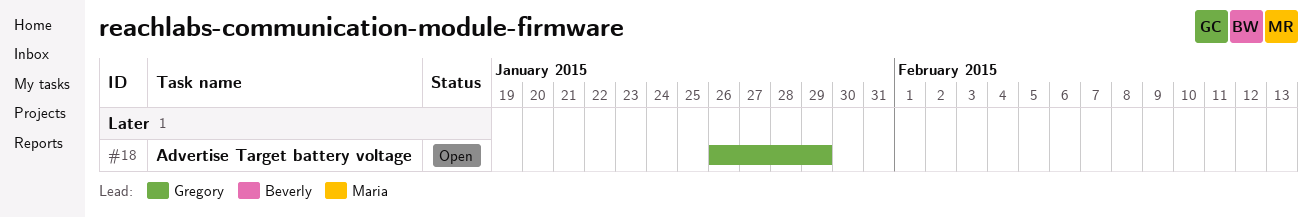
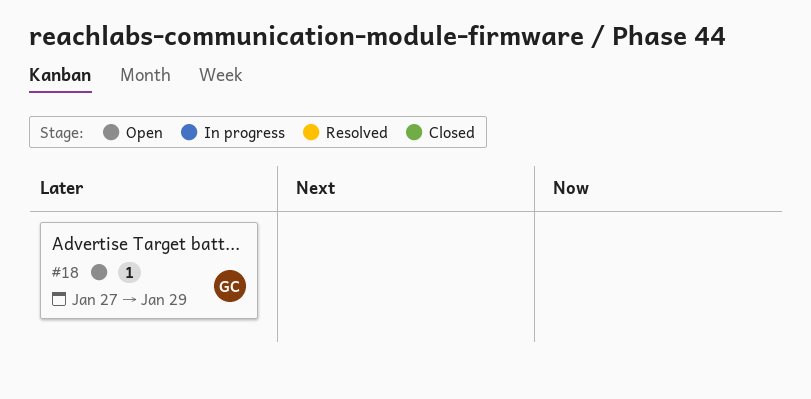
#18, start: Jan 26 -> Jan 27

